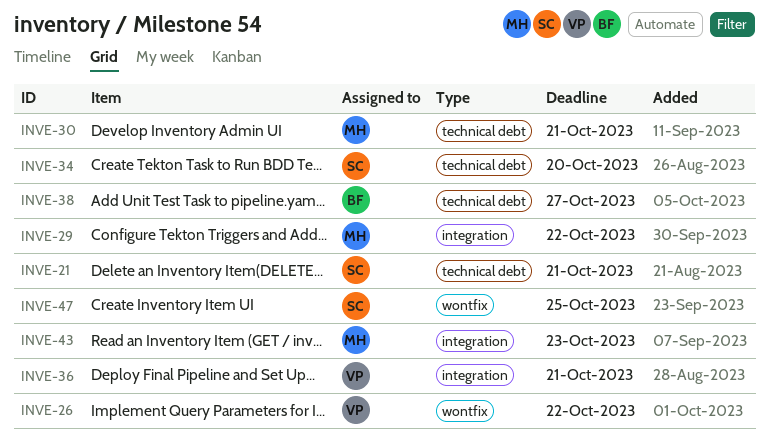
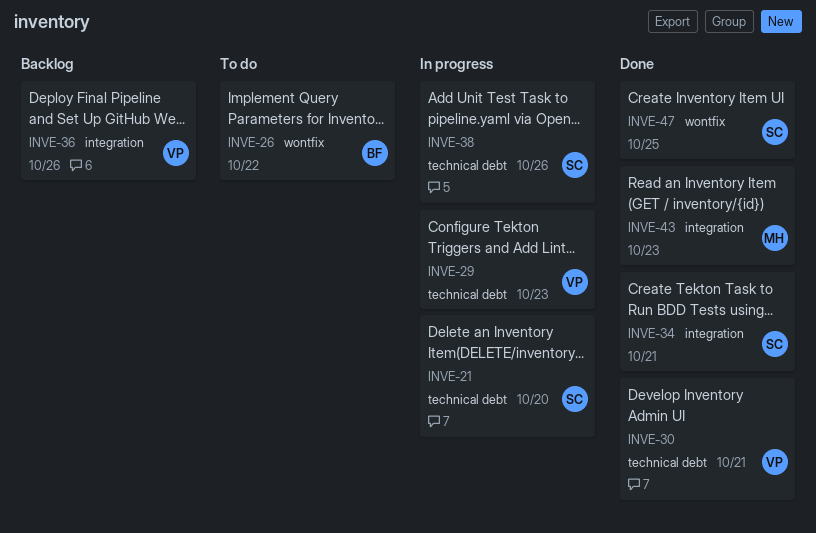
INVE-21, due: Oct 21 -> Oct 20
INVE-26, owner: VP -> BF
INVE-29, owner: MH -> VP
INVE-29, label: integration -> technical debt
INVE-29, due: Oct 22 -> Oct 23
INVE-30, owner: MH -> VP
INVE-34, label: technical debt -> integration
INVE-34, due: Oct 20 -> Oct 21
INVE-36, due: Oct 21 -> Oct 26
INVE-38, owner: BF -> SC
INVE-38, due: Oct 27 -> Oct 26

